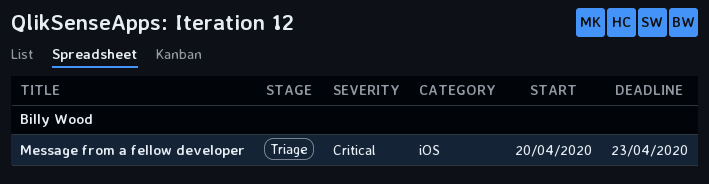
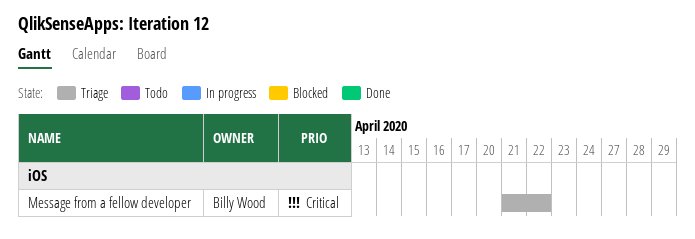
Message from a fellow developer, start: Apr 20 -> Apr 21
Message from a fellow developer, due: Apr 23 -> Apr 22

